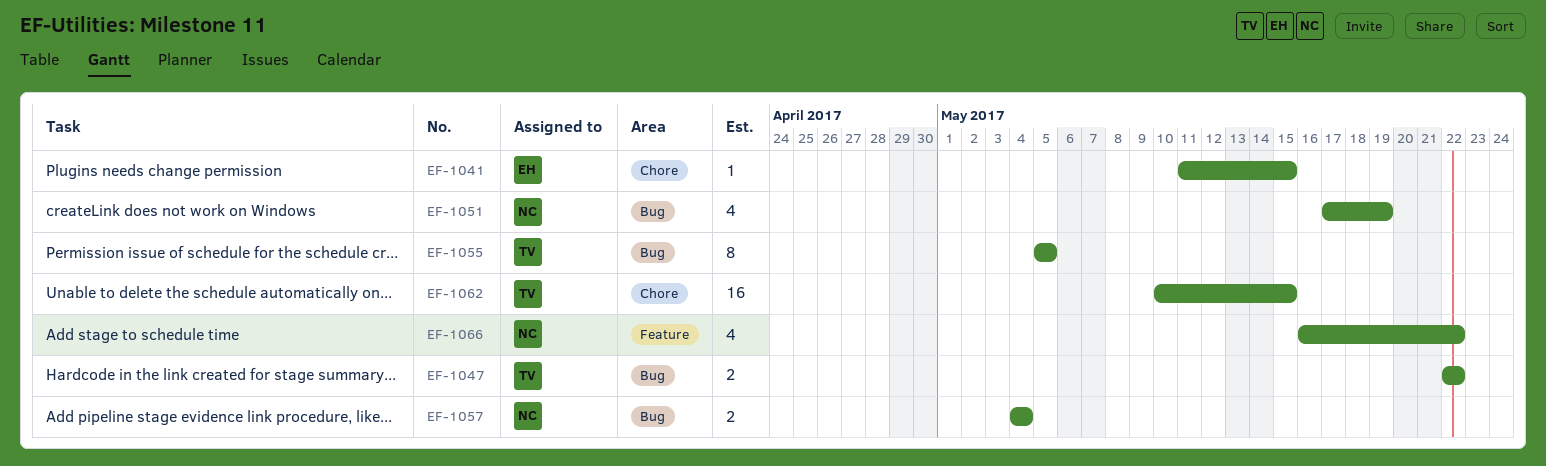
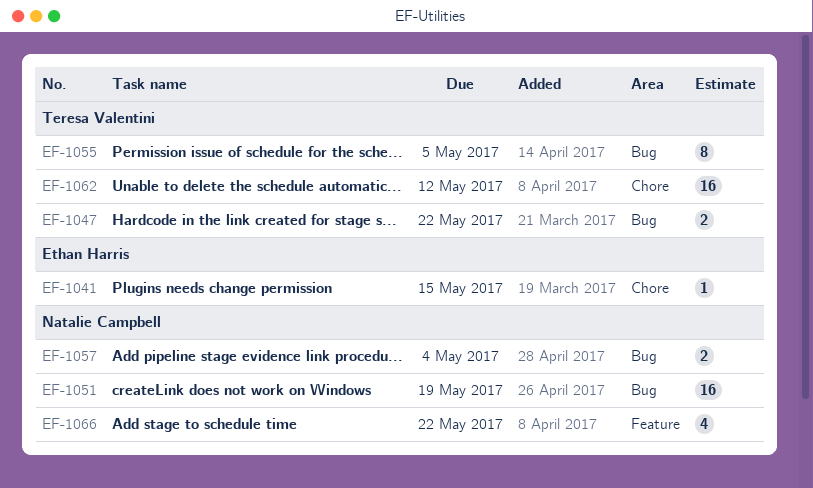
EF-1051, estimate: 4 -> 16
EF-1062, due: May 15 -> May 12

